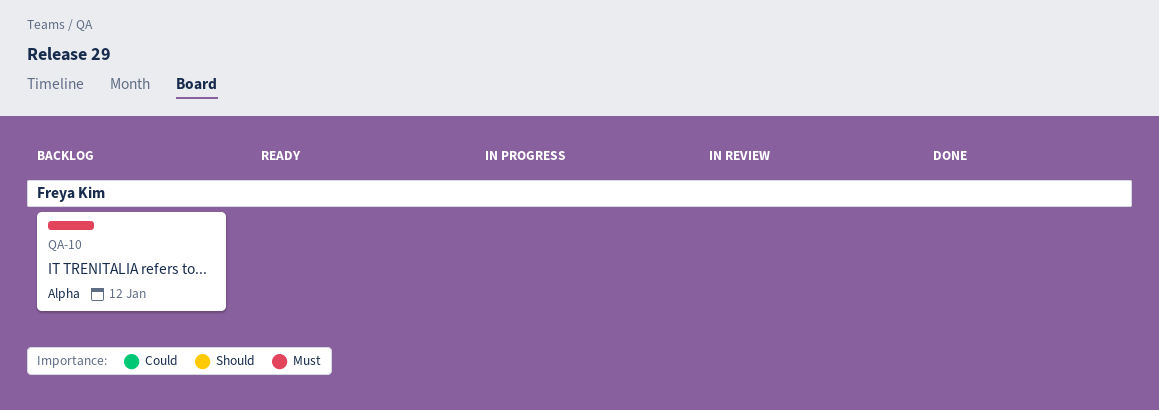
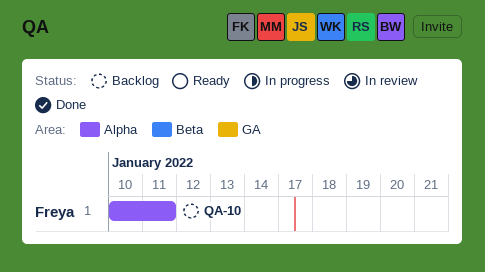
QA-10, due: Jan 12 -> Jan 11

